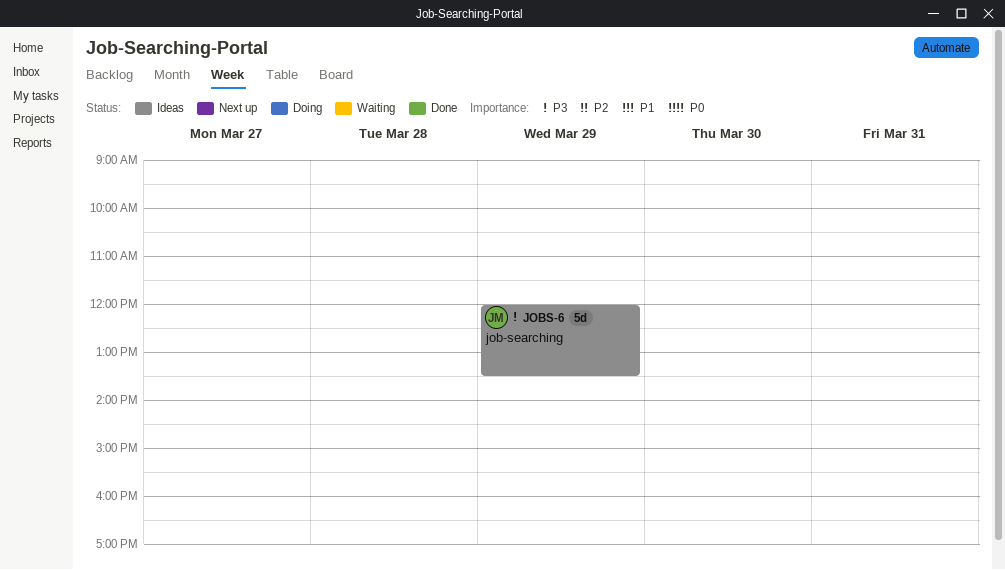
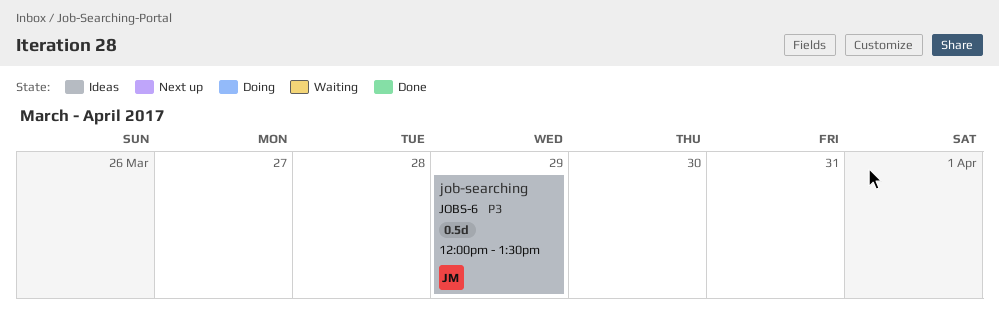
JOBS-6, estimate: 5d -> 0.5d

